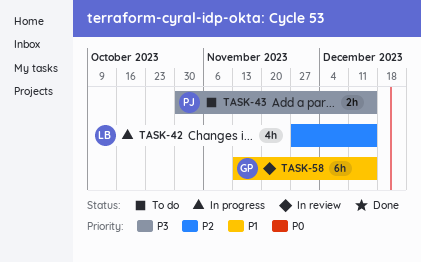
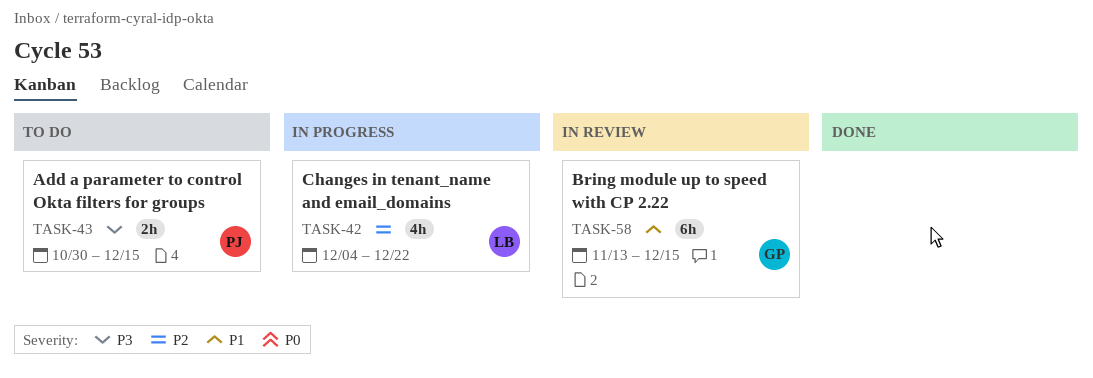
TASK-42, start: Nov 27 -> Dec 4
TASK-42, due: Dec 15 -> Dec 22

